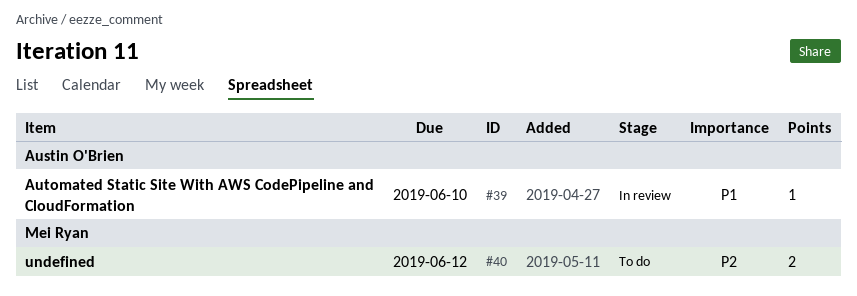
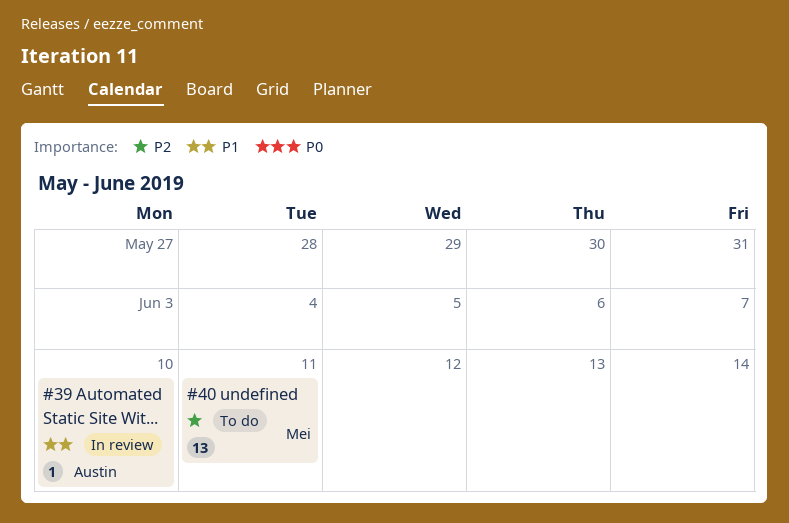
#40, estimate: 2 -> 13
#40, due: Jun 12 -> Jun 11

